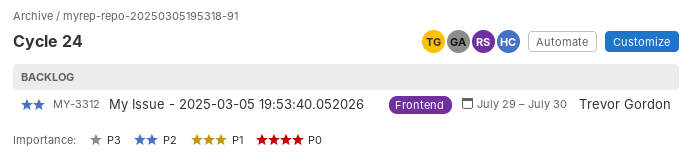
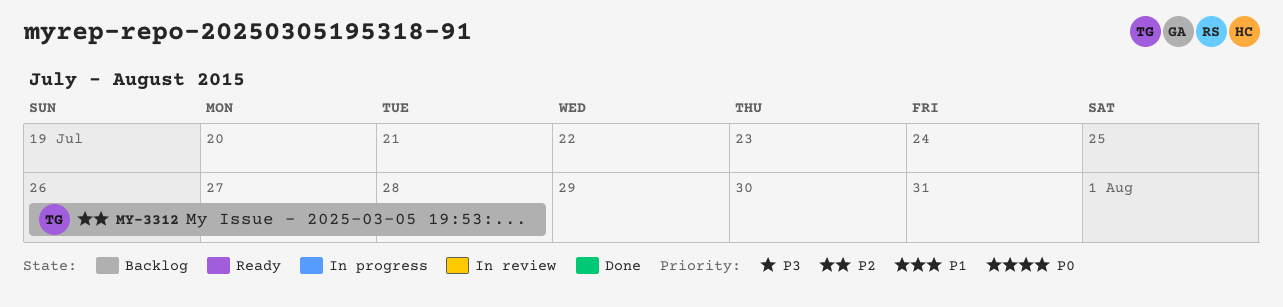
MY-3312, start: Jul 29 -> Jul 26
MY-3312, due: Jul 30 -> Jul 28

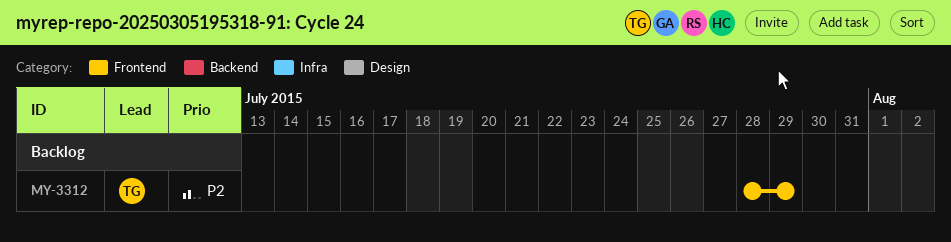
MY-3312, start: Jul 26 -> Jul 28
MY-3312, due: Jul 28 -> Jul 29

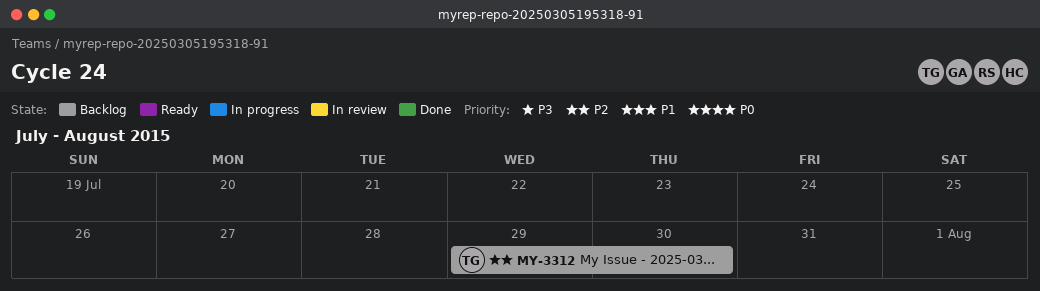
MY-3312, start: Jul 28 -> Jul 29
MY-3312, due: Jul 29 -> Jul 30

